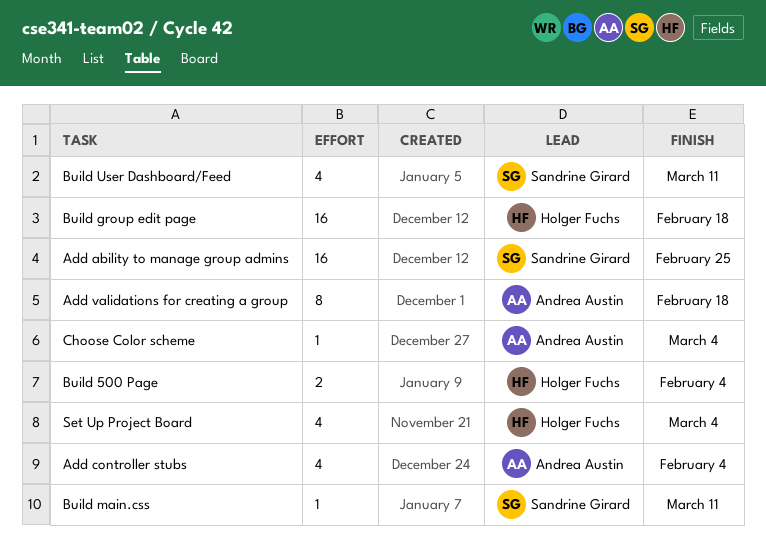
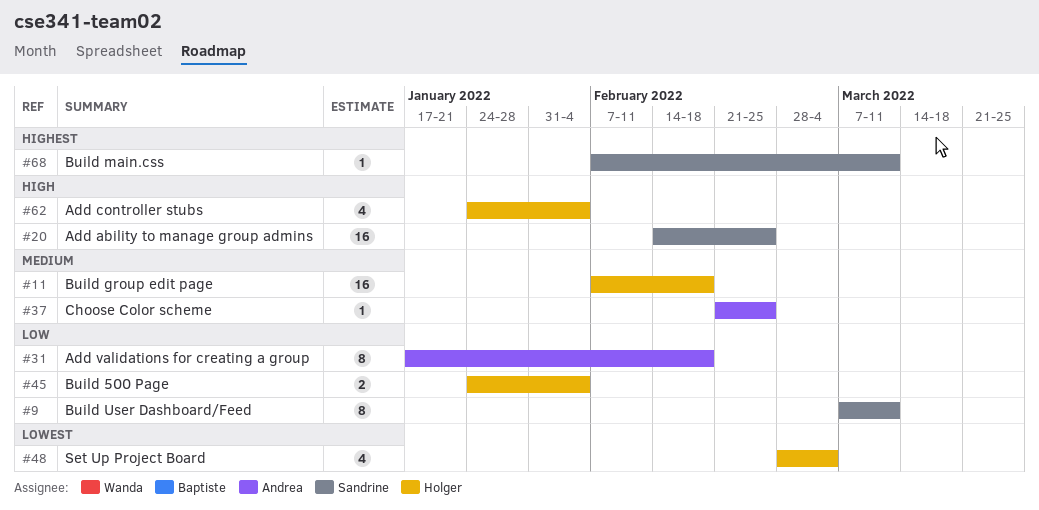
Add controller stubs, owner: Andrea Austin -> Holger Fuchs
Build User Dashboard/Feed, estimate: 4 -> 8
Choose Color scheme, due: Mar 4 -> Feb 25

